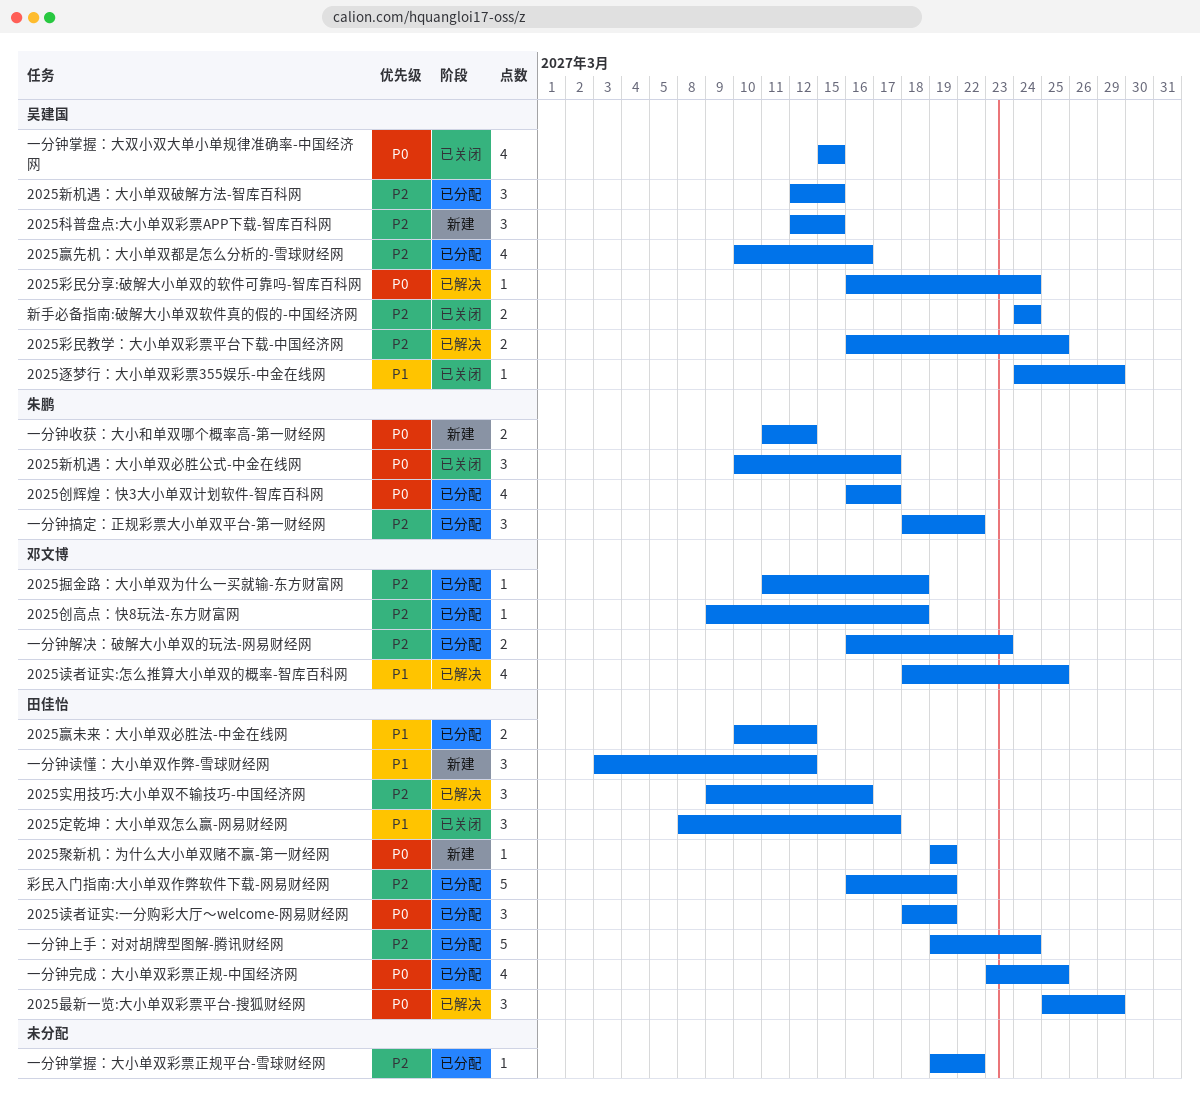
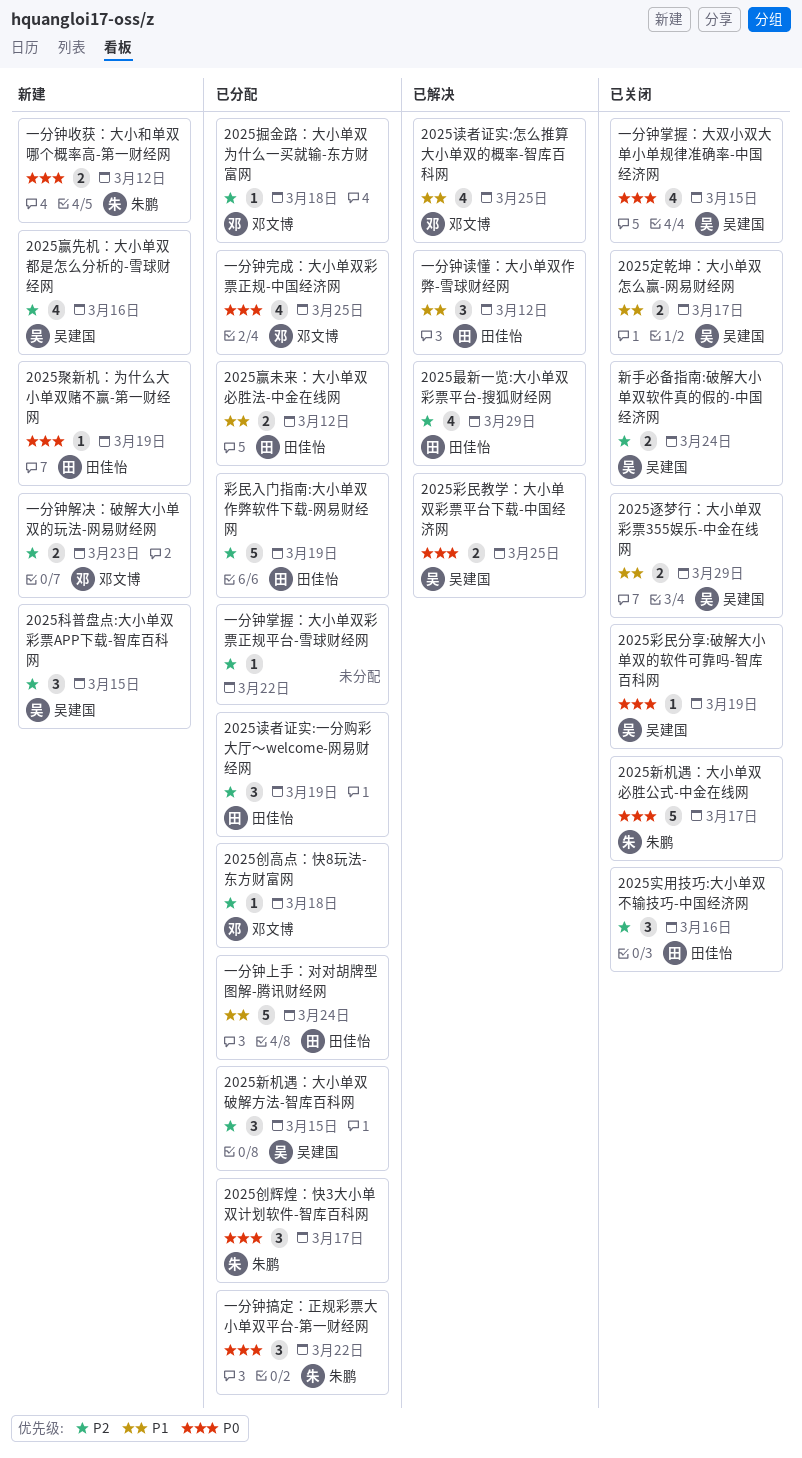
2025创辉煌：快3大小单双计划软件-智库百科网, estimate: 4 -> 3
2025定乾坤：大小单双怎么赢-网易财经网, owner: 田佳怡 -> 吴建国
2025定乾坤：大小单双怎么赢-网易财经网, estimate: 3 -> 2
2025实用技巧:大小单双不输技巧-中国经济网, status: 已解决 -> 已关闭
2025彩民分享:破解大小单双的软件可靠吗-智库百科网, status: 已解决 -> 已关闭
2025彩民分享:破解大小单双的软件可靠吗-智库百科网, due: Mar 24 -> Mar 19
2025彩民教学：大小单双彩票平台下载-中国经济网, priority: P2 -> P0
2025新机遇：大小单双必胜公式-中金在线网, estimate: 3 -> 5
2025最新一览:大小单双彩票平台-搜狐财经网, priority: P0 -> P2
2025最新一览:大小单双彩票平台-搜狐财经网, estimate: 3 -> 4
2025读者证实:一分购彩大厅～welcome-网易财经网, priority: P0 -> P2
2025赢先机：大小单双都是怎么分析的-雪球财经网, status: 已分配 -> 新建
2025逐梦行：大小单双彩票355娱乐-中金在线网, estimate: 1 -> 2
一分钟上手：对对胡牌型图解-腾讯财经网, priority: P2 -> P1
一分钟完成：大小单双彩票正规-中国经济网, owner: 田佳怡 -> 邓文博
一分钟搞定：正规彩票大小单双平台-第一财经网, priority: P2 -> P0
一分钟解决：破解大小单双的玩法-网易财经网, status: 已分配 -> 新建
一分钟读懂：大小单双作弊-雪球财经网, status: 新建 -> 已解决

